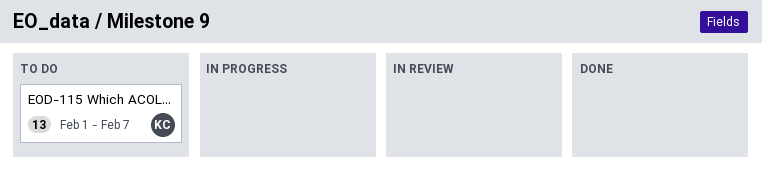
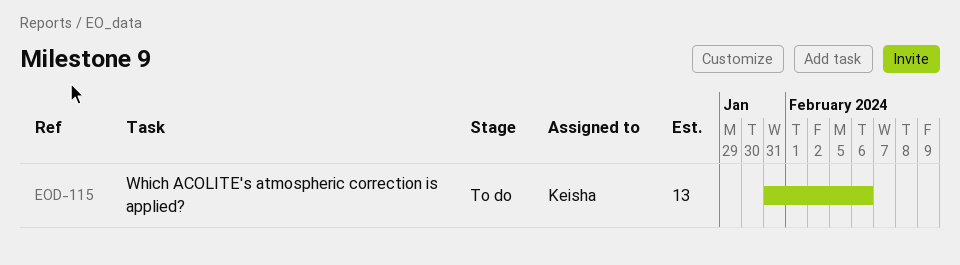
EOD-115, start: Feb 1 -> Jan 31
EOD-115, due: Feb 7 -> Feb 6

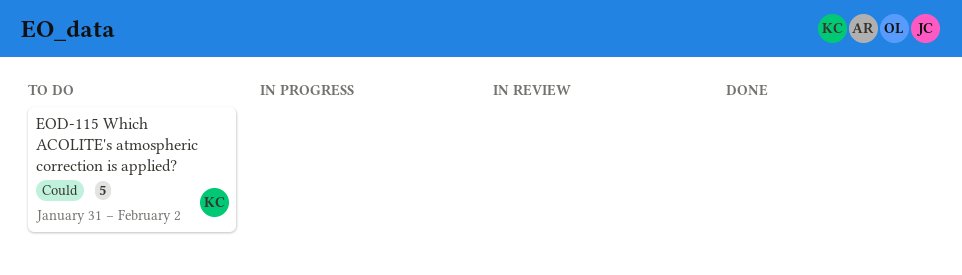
EOD-115, estimate: 13 -> 5
EOD-115, due: Feb 6 -> Feb 2

